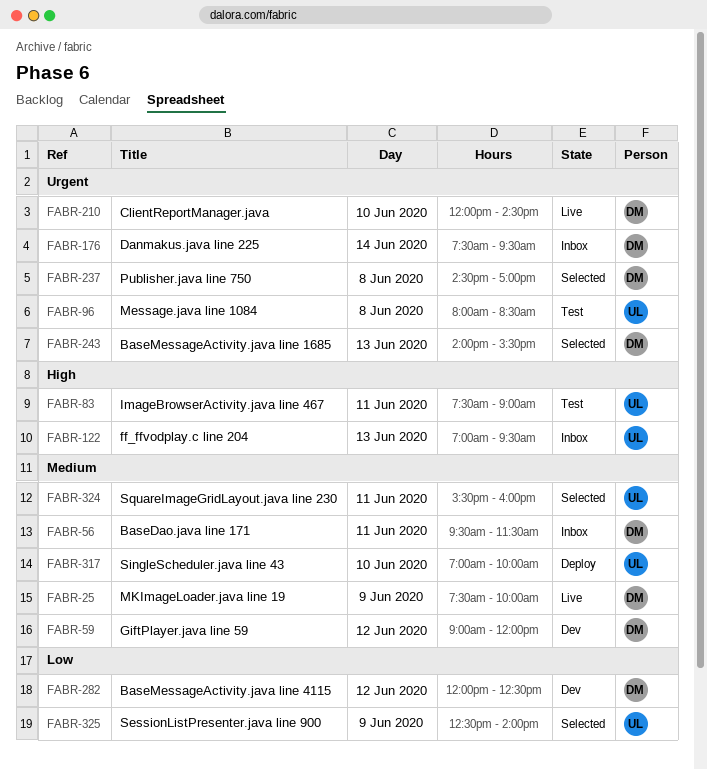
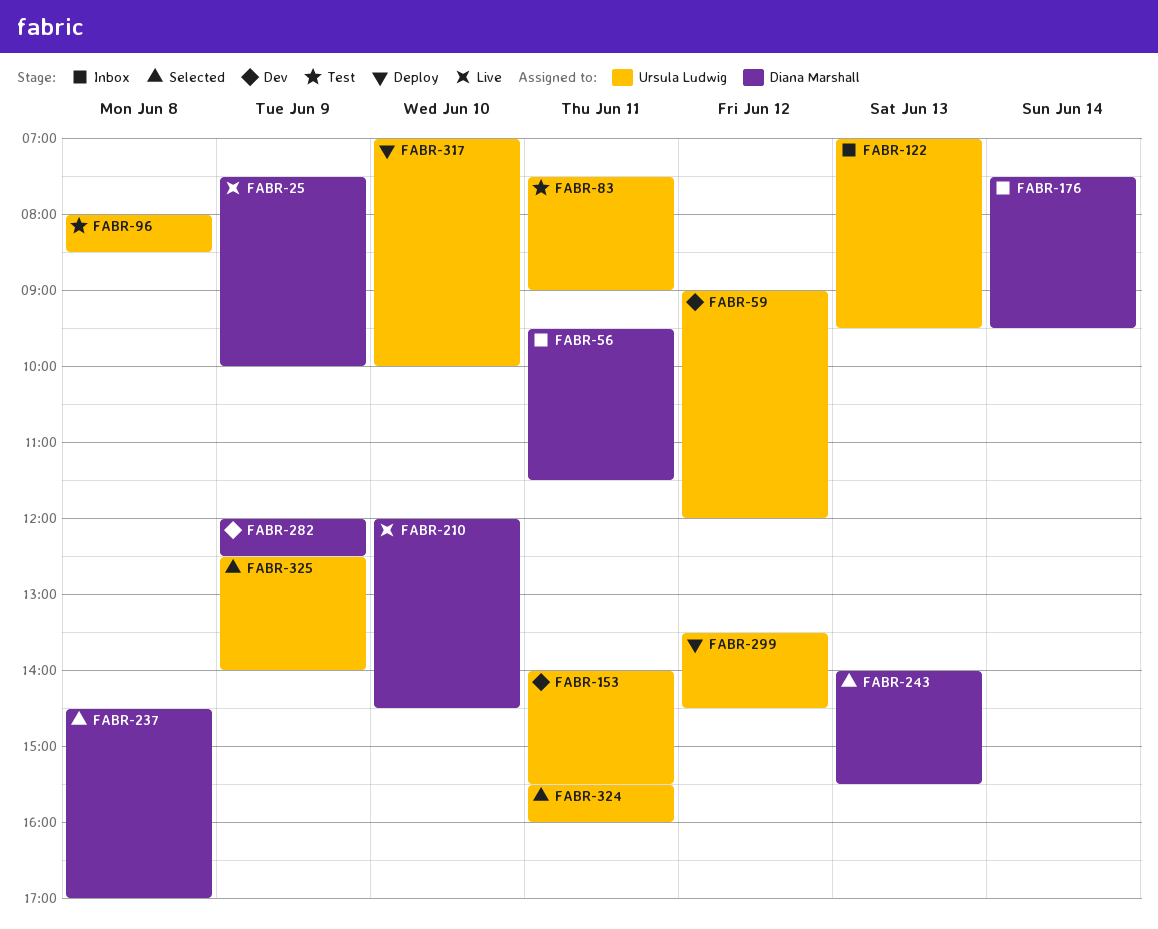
FABR-59, owner: Diana Marshall -> Ursula Ludwig
FABR-153: none -> present
FABR-282, day: Jun 12 -> Jun 9
FABR-299: none -> present

